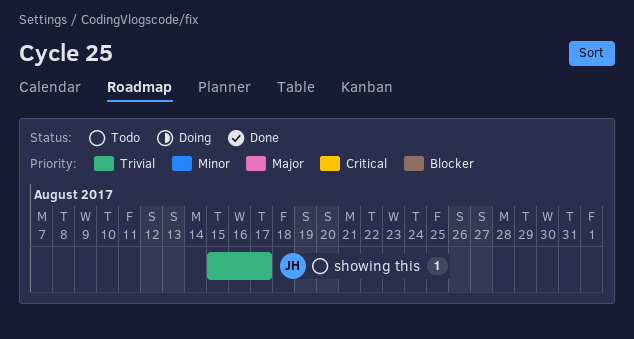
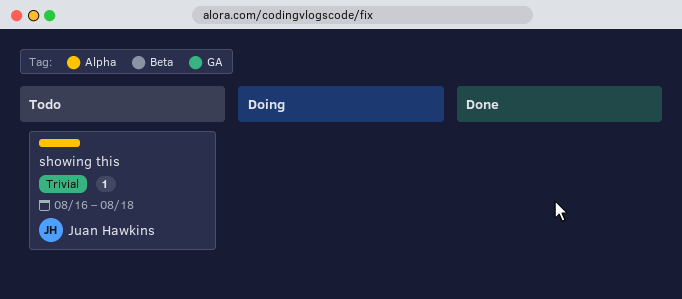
showing this, start: Aug 15 -> Aug 16
showing this, due: Aug 17 -> Aug 18

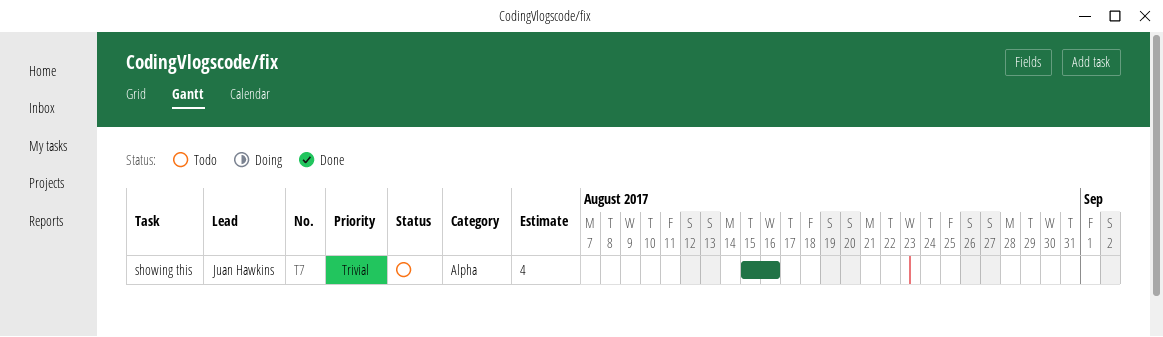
showing this, estimate: 1 -> 4
showing this, start: Aug 16 -> Aug 15
showing this, due: Aug 18 -> Aug 16

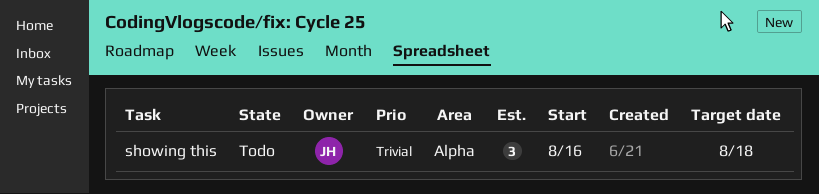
showing this, estimate: 4 -> 3
showing this, start: Aug 15 -> Aug 16
showing this, due: Aug 16 -> Aug 18

